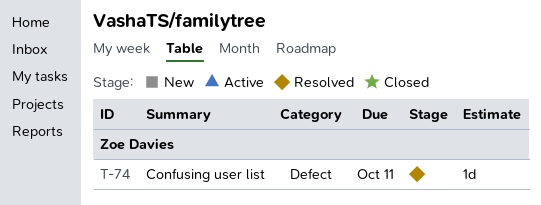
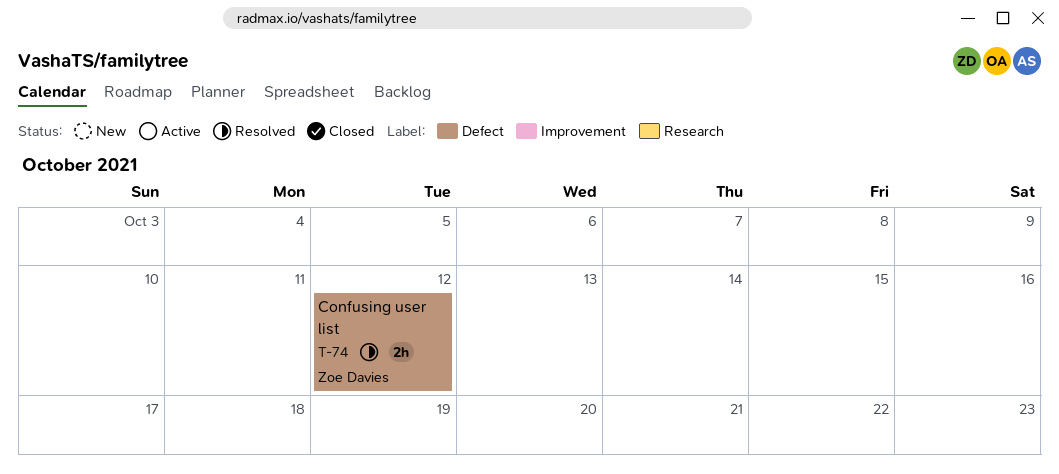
T-74, estimate: 1d -> 2h
T-74, due: Oct 11 -> Oct 12

